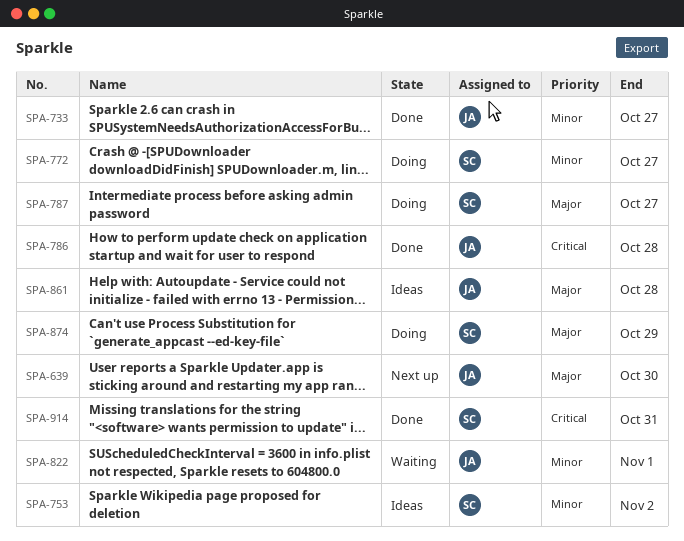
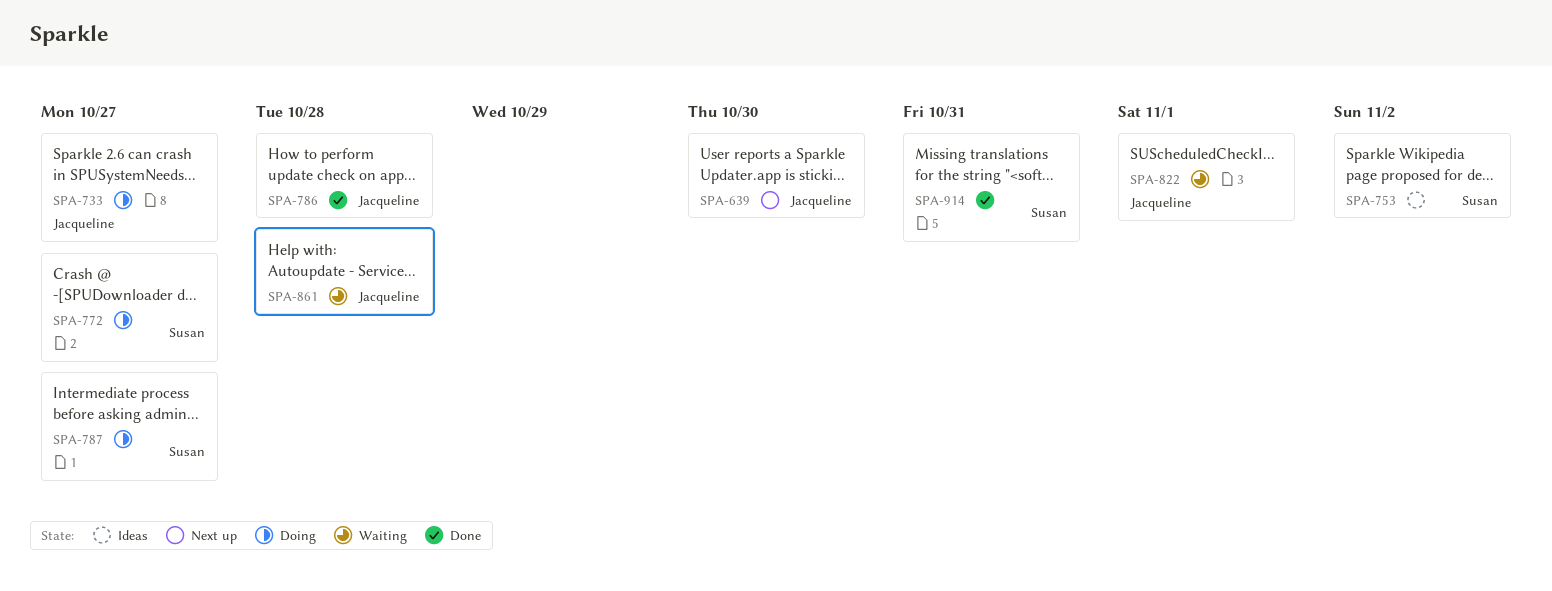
SPA-733, status: Done -> Doing
SPA-861, status: Ideas -> Waiting
SPA-874: present -> none

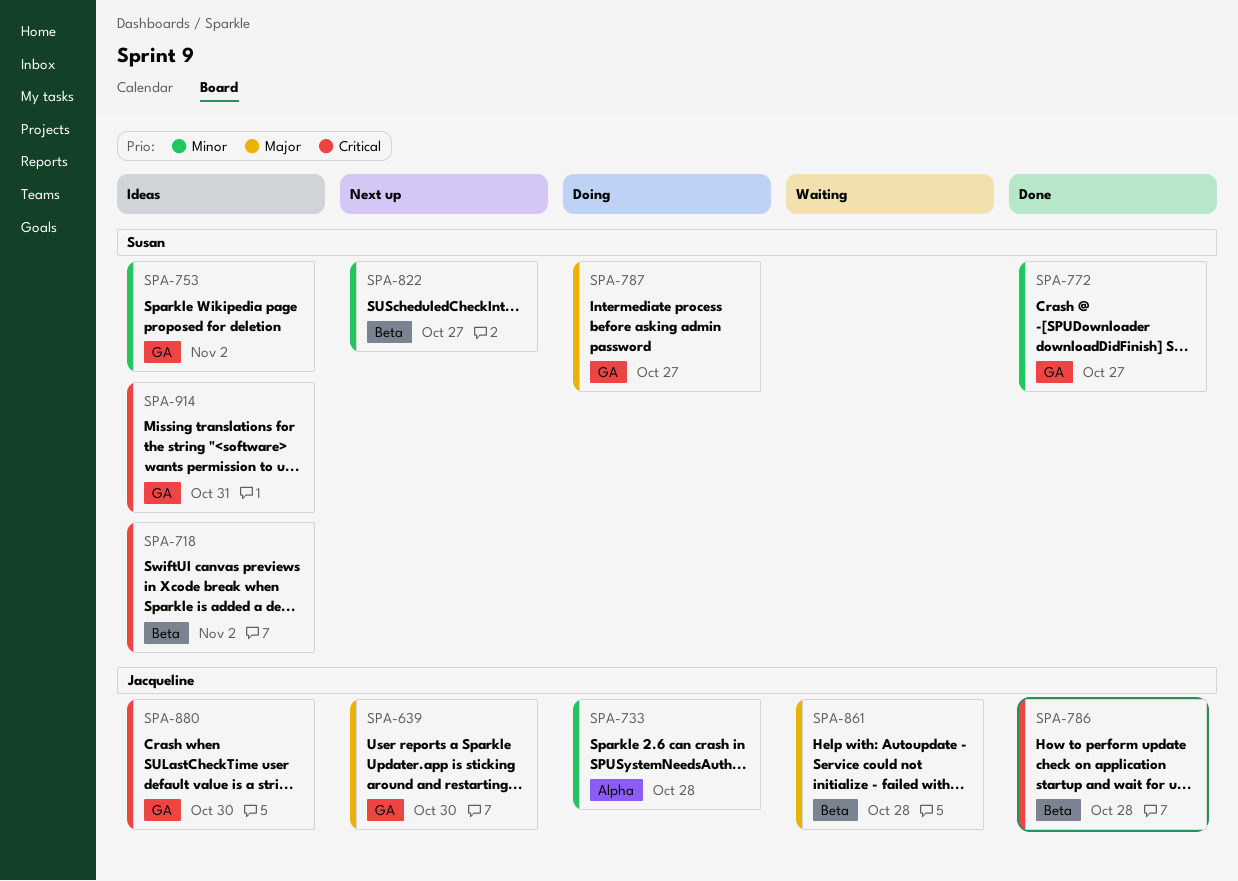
SPA-718: none -> present
SPA-733, due: Oct 27 -> Oct 28
SPA-772, status: Doing -> Done
SPA-822, status: Waiting -> Next up
SPA-822, owner: Jacqueline -> Susan
SPA-822, due: Nov 1 -> Oct 27
SPA-880: none -> present
SPA-914, status: Done -> Ideas

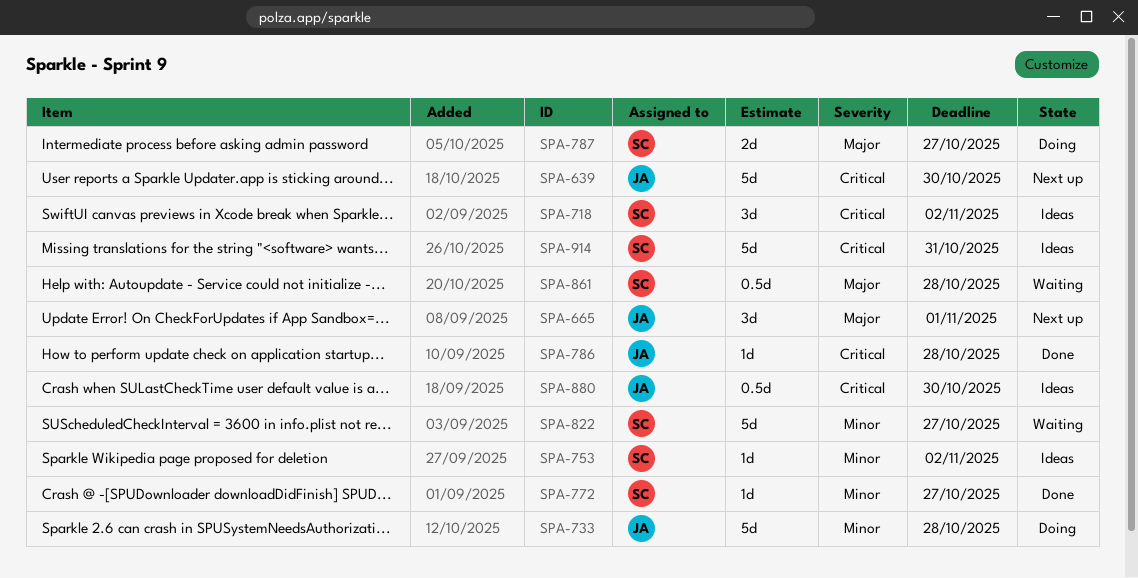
SPA-639, priority: Major -> Critical
SPA-665: none -> present
SPA-822, status: Next up -> Waiting
SPA-861, owner: Jacqueline -> Susan

